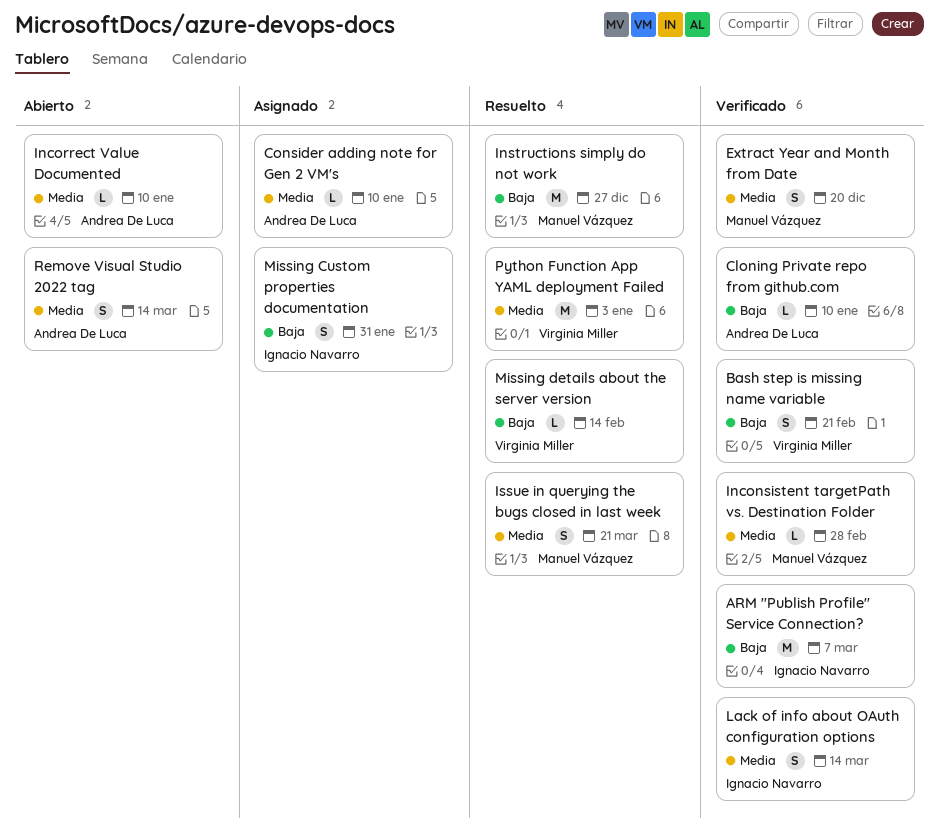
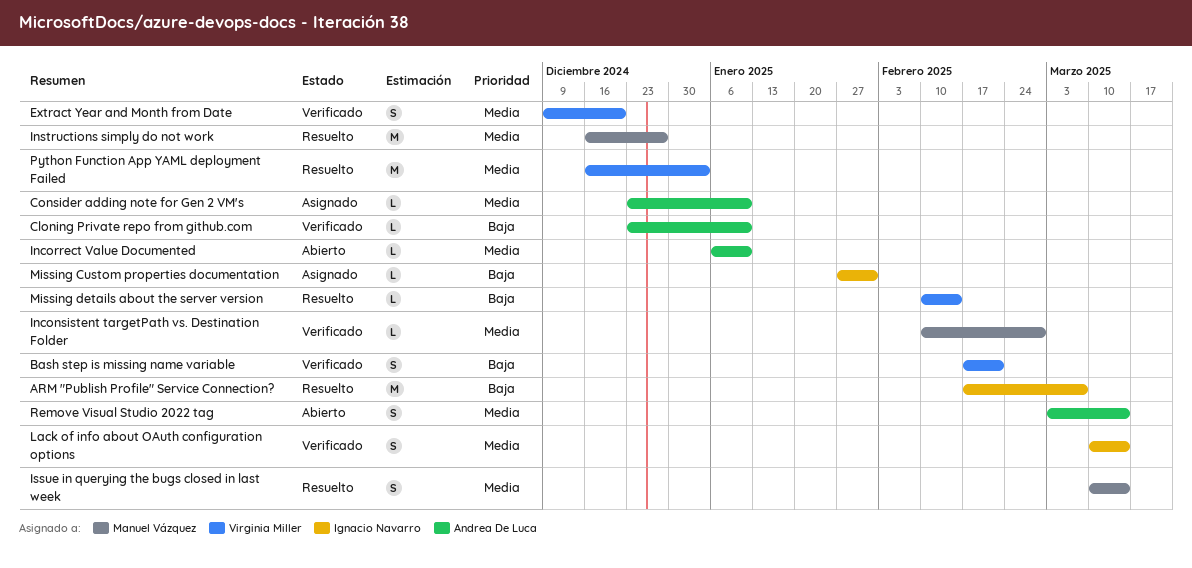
ARM "Publish Profile" Service Connection?, status: Verificado -> Resuelto
Extract Year and Month from Date, owner: Manuel Vázquez -> Virginia Miller
Instructions simply do not work, priority: Baja -> Media
Issue in querying the bugs closed in last week, due: Mar 21 -> Mar 14
Missing Custom properties documentation, estimate: S -> L

